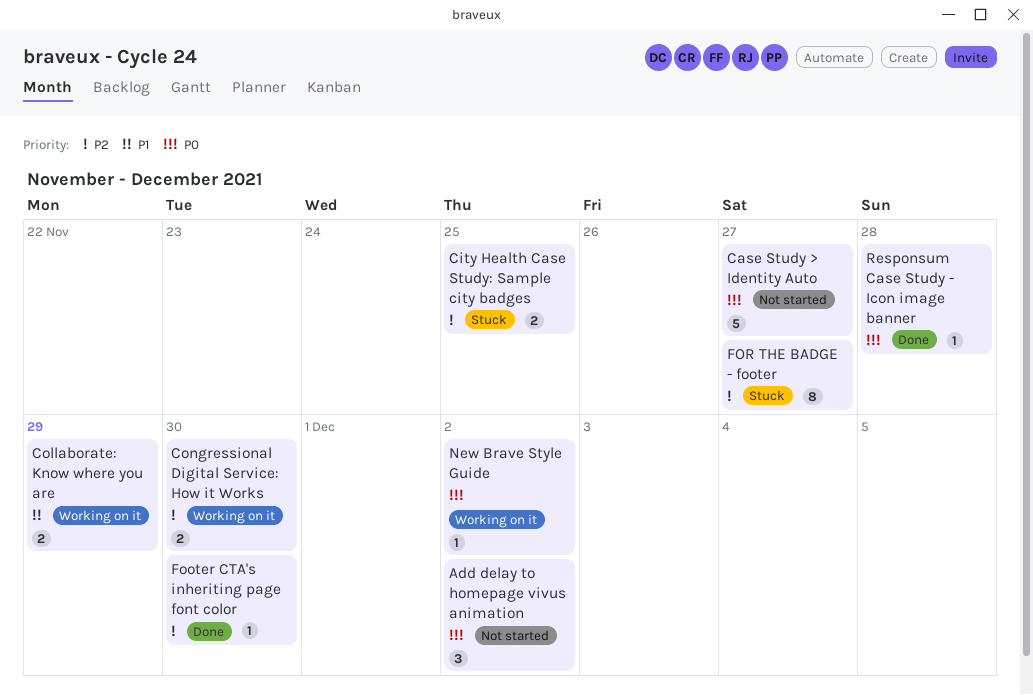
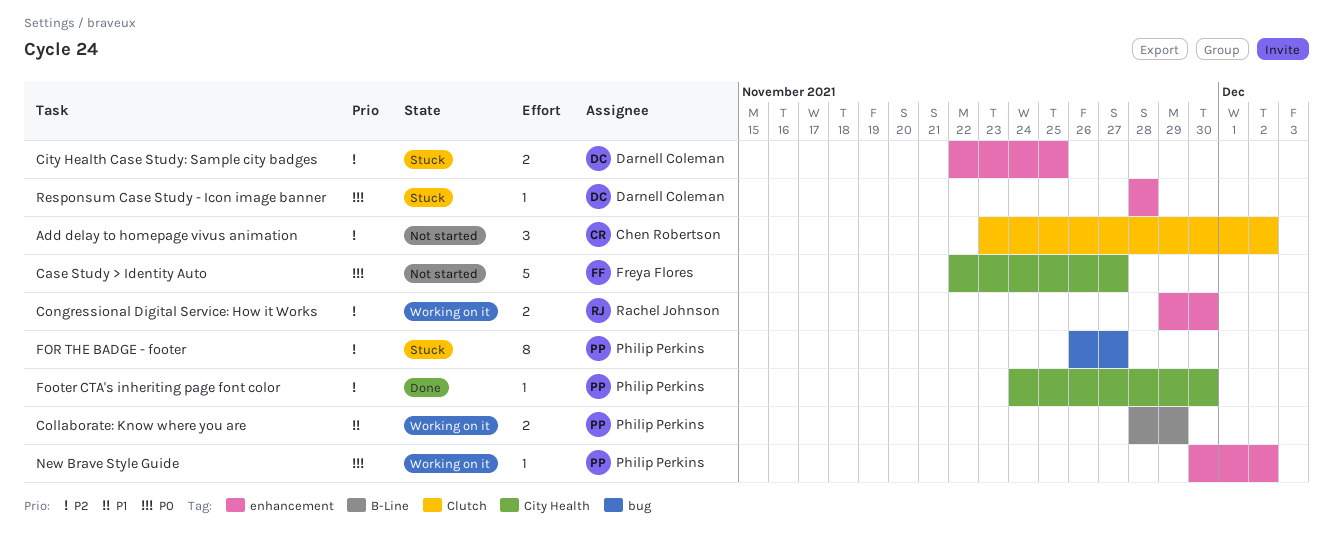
Add delay to homepage vivus animation, priority: P0 -> P2
Responsum Case Study - Icon image banner, status: Done -> Stuck

